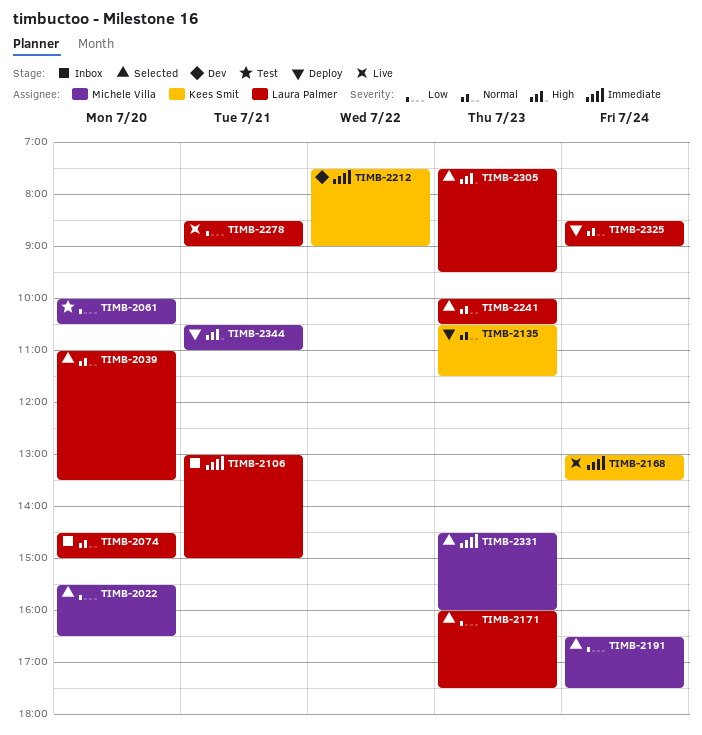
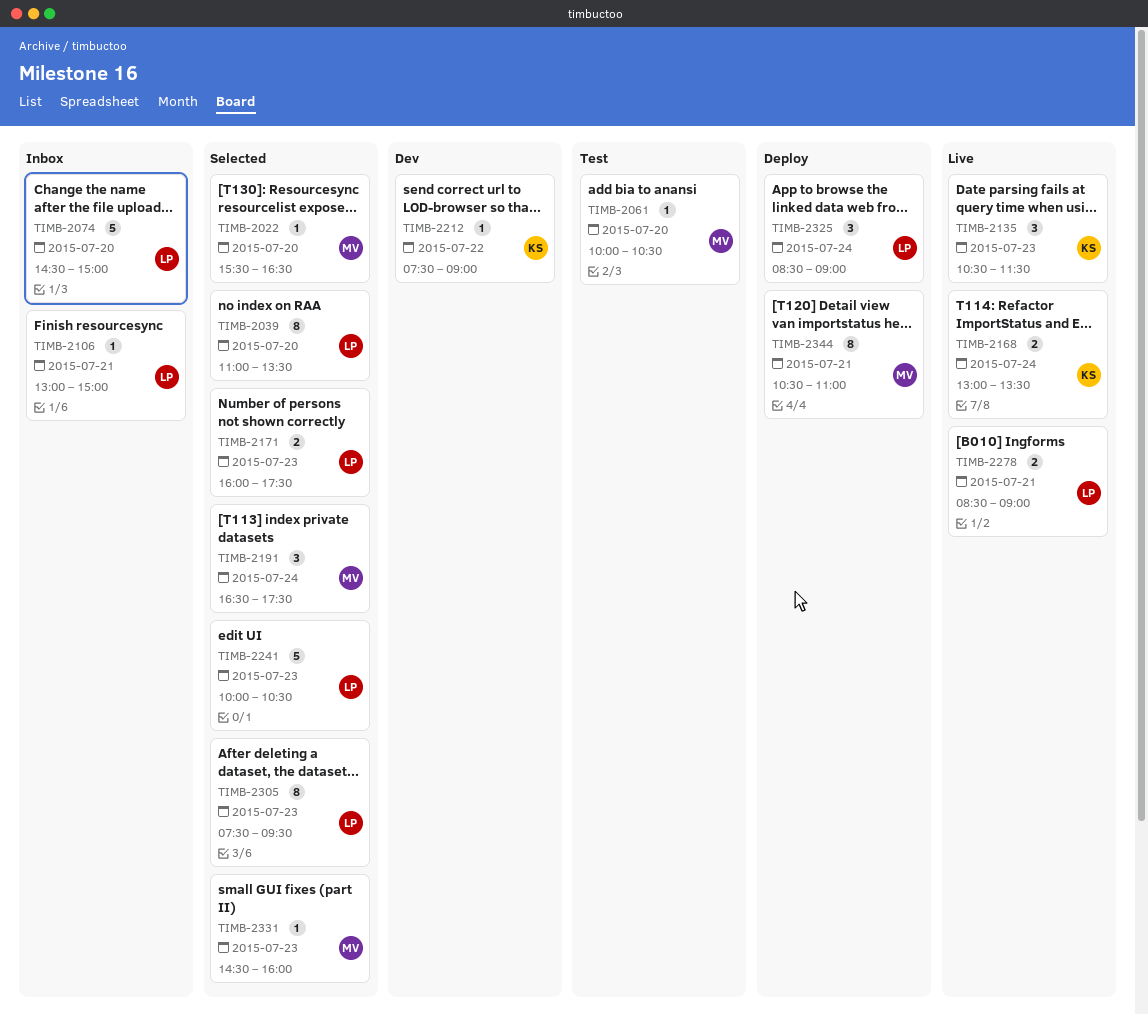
TIMB-2135, status: Deploy -> Live

